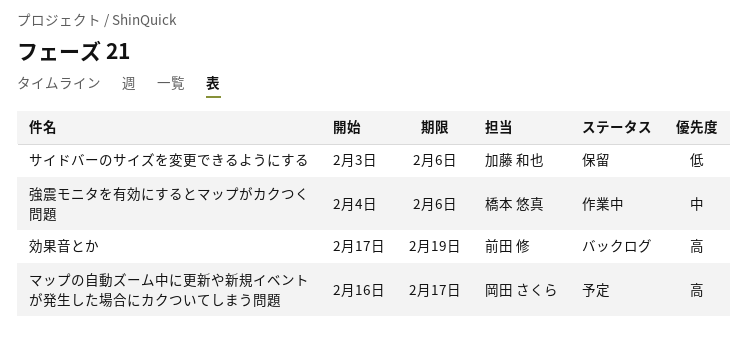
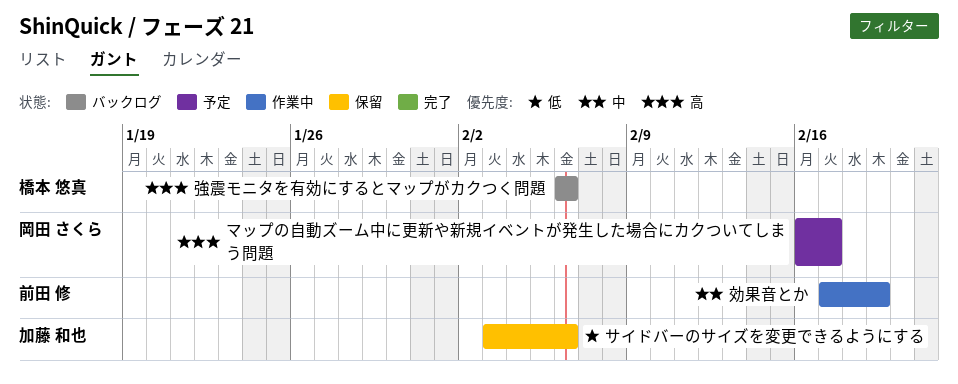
効果音とか, status: バックログ -> 作業中
効果音とか, priority: 高 -> 中
強震モニタを有効にするとマップがカクつく問題, status: 作業中 -> バックログ
強震モニタを有効にするとマップがカクつく問題, priority: 中 -> 高
強震モニタを有効にするとマップがカクつく問題, start: Feb 4 -> Feb 6

